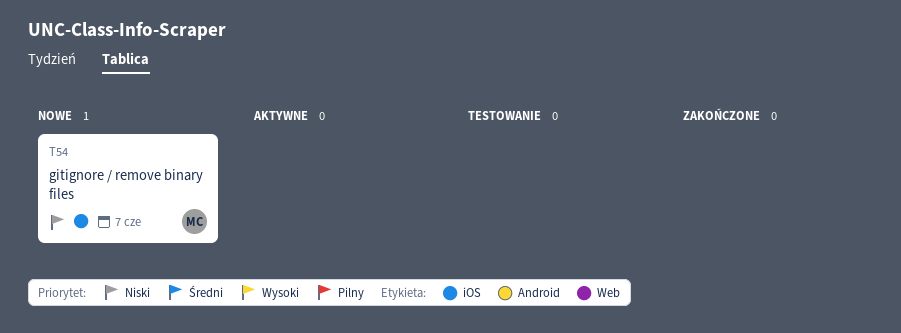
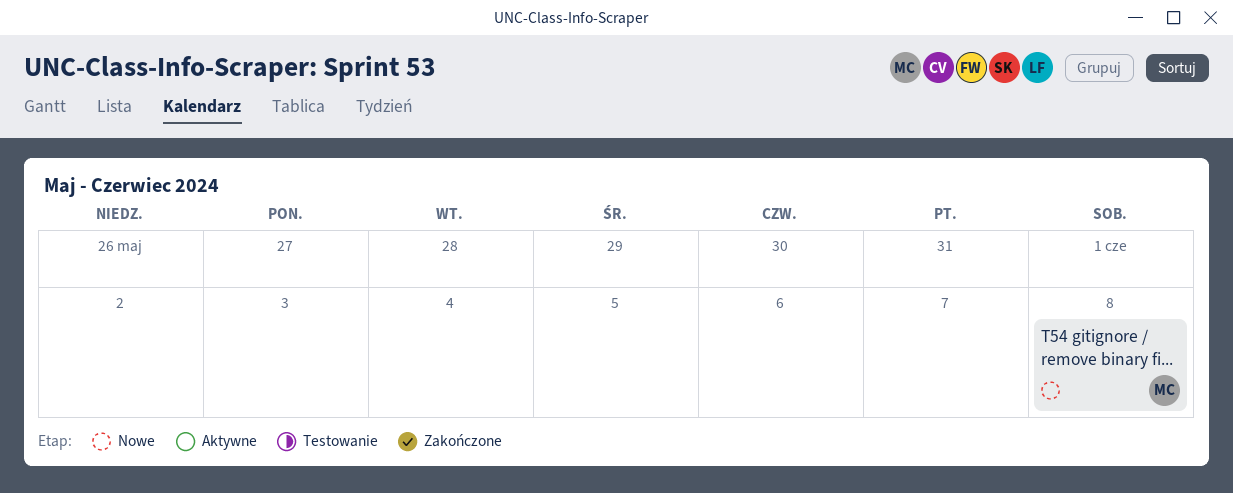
T54, due: Jun 7 -> Jun 8

